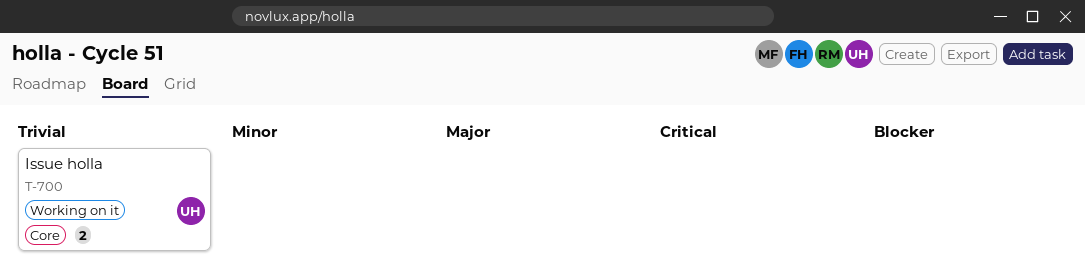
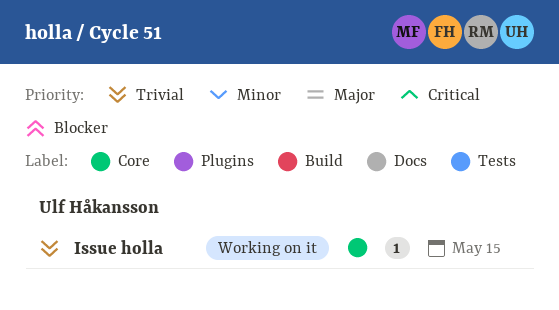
Issue holla, estimate: 2 -> 1

